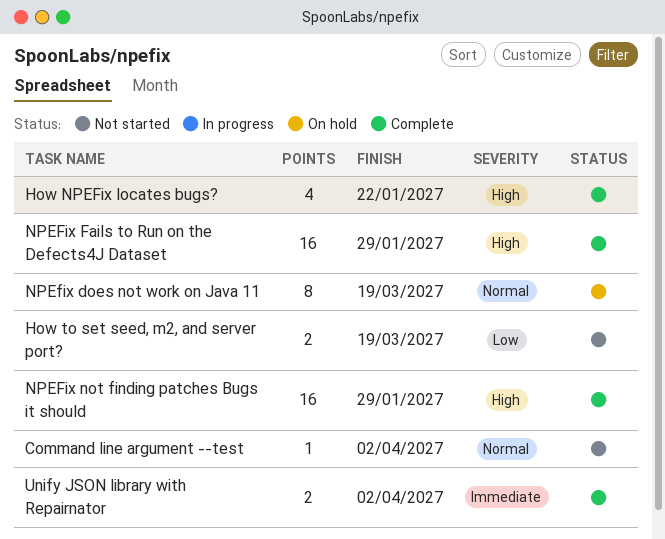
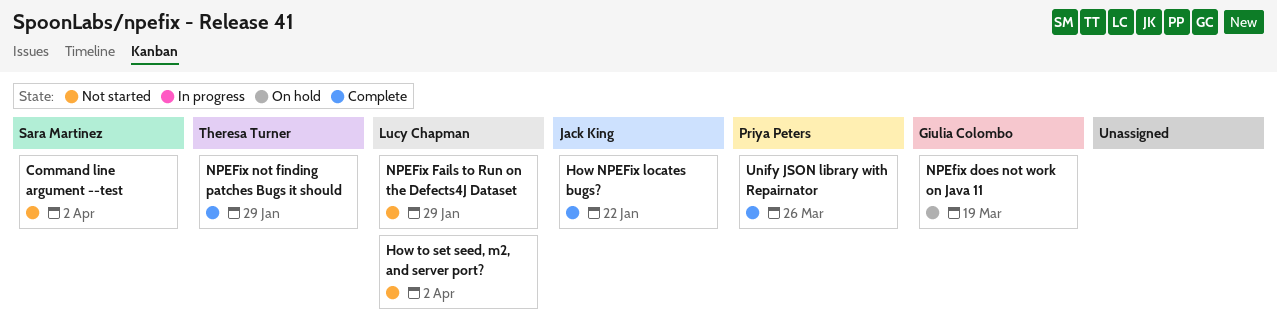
How to set seed, m2, and server port?, due: Mar 19 -> Apr 2
NPEFix Fails to Run on the Defects4J Dataset, status: Complete -> Not started
Unify JSON library with Repairnator, due: Apr 2 -> Mar 26

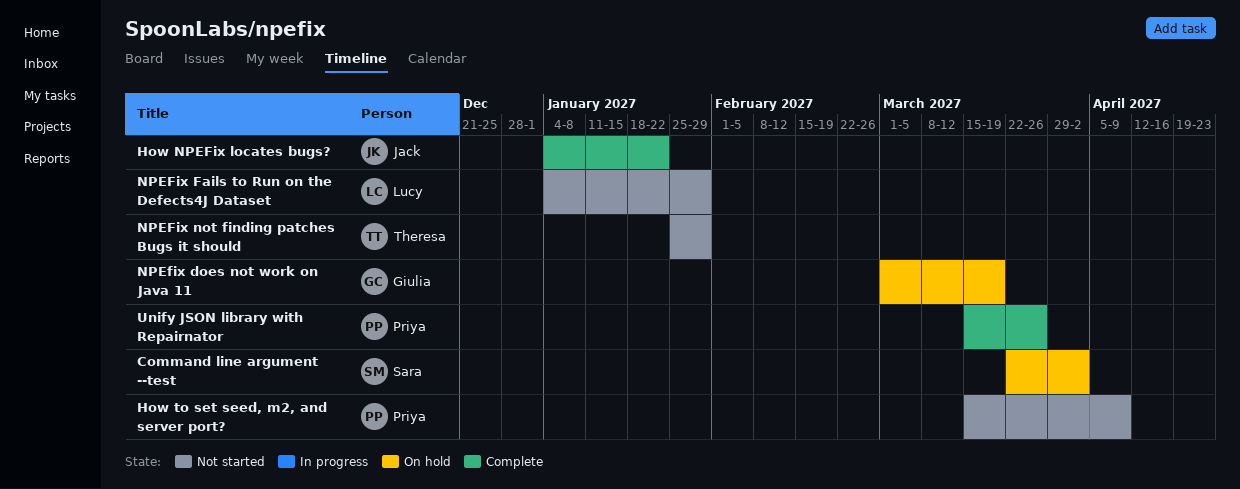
Command line argument --test, status: Not started -> On hold
How to set seed, m2, and server port?, owner: Lucy Chapman -> Priya Peters
How to set seed, m2, and server port?, due: Apr 2 -> Apr 9
NPEFix not finding patches Bugs it should, status: Complete -> Not started

